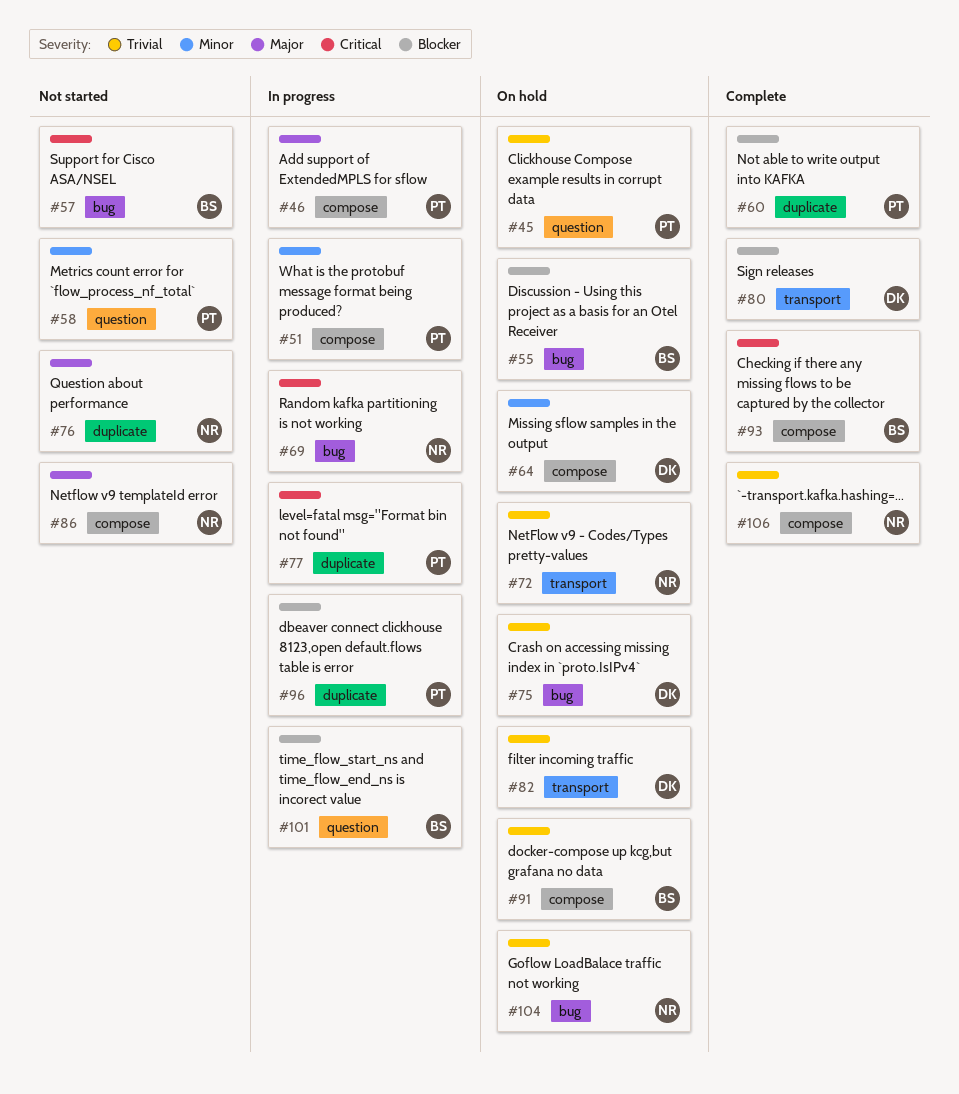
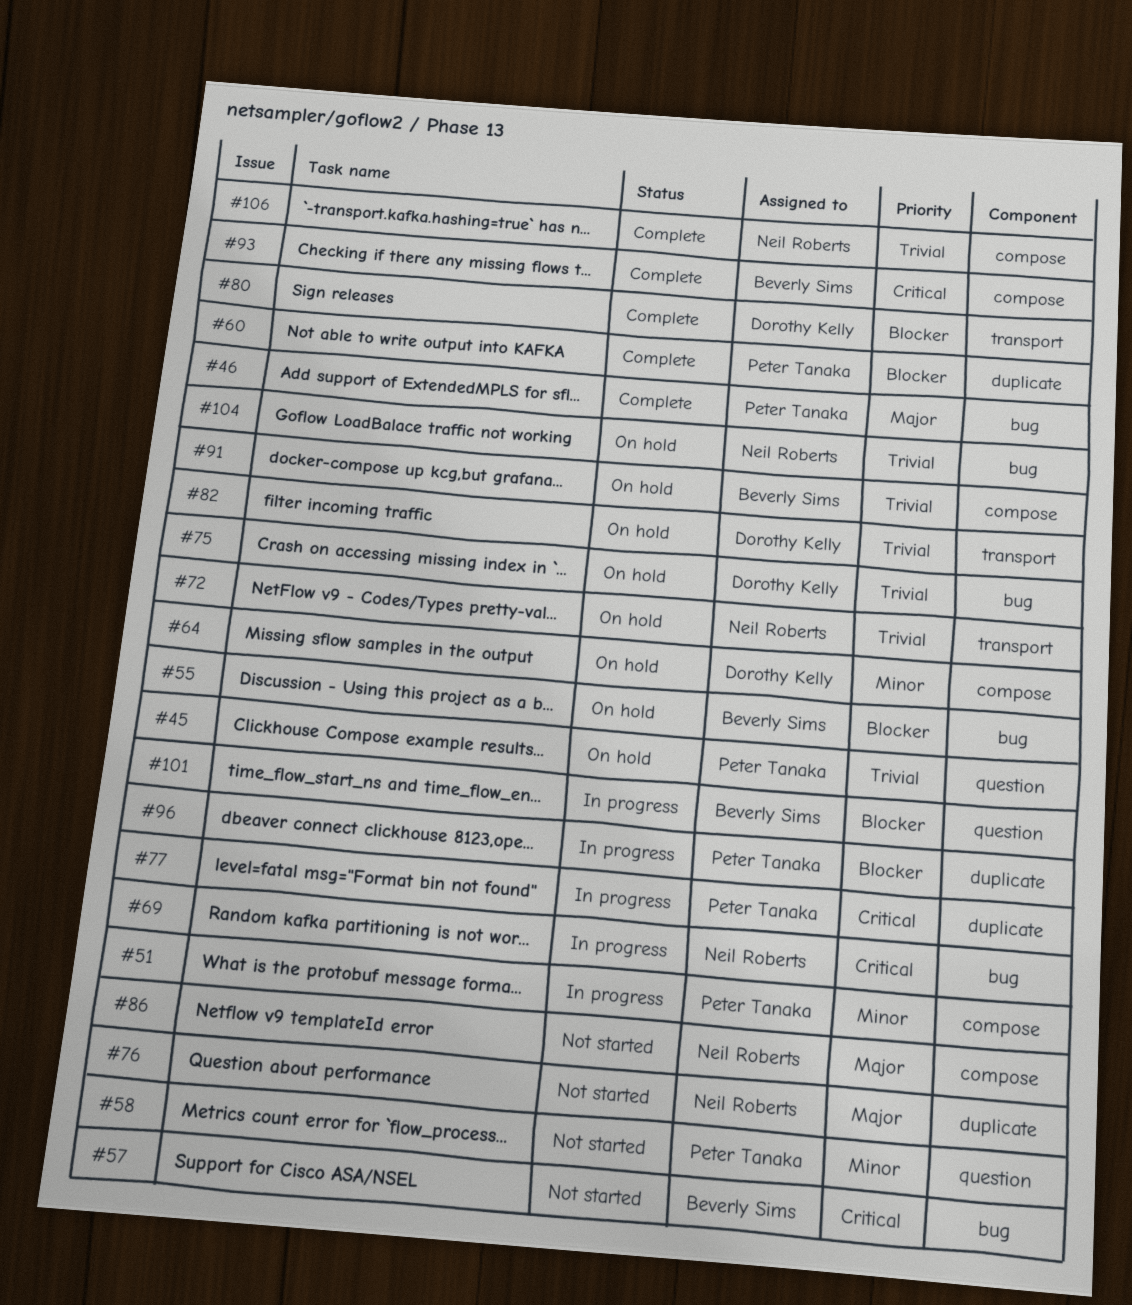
#46, status: In progress -> Complete
#46, label: compose -> bug

